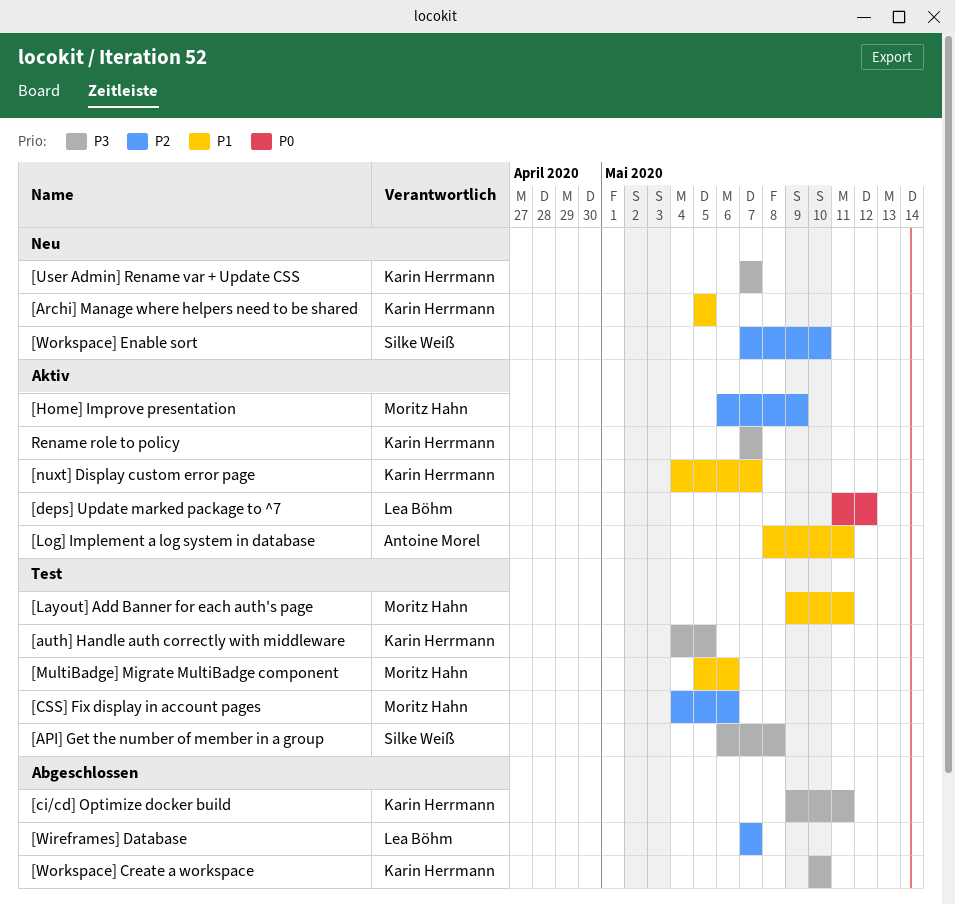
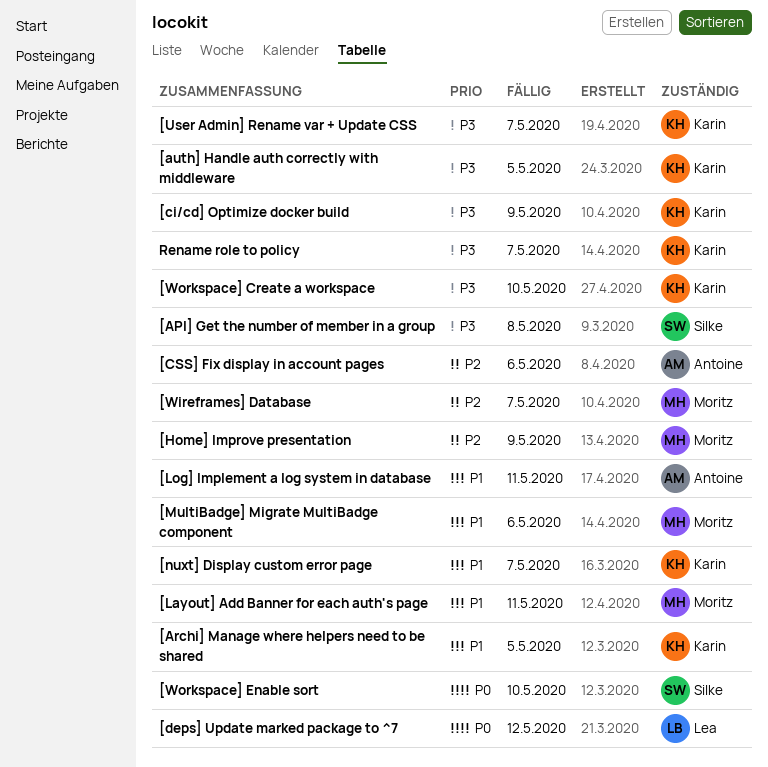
[ci/cd] Optimize docker build, due: May 11 -> May 9
[CSS] Fix display in account pages, owner: Moritz Hahn -> Antoine Morel
[Wireframes] Database, owner: Lea Böhm -> Moritz Hahn
[Workspace] Enable sort, priority: P2 -> P0

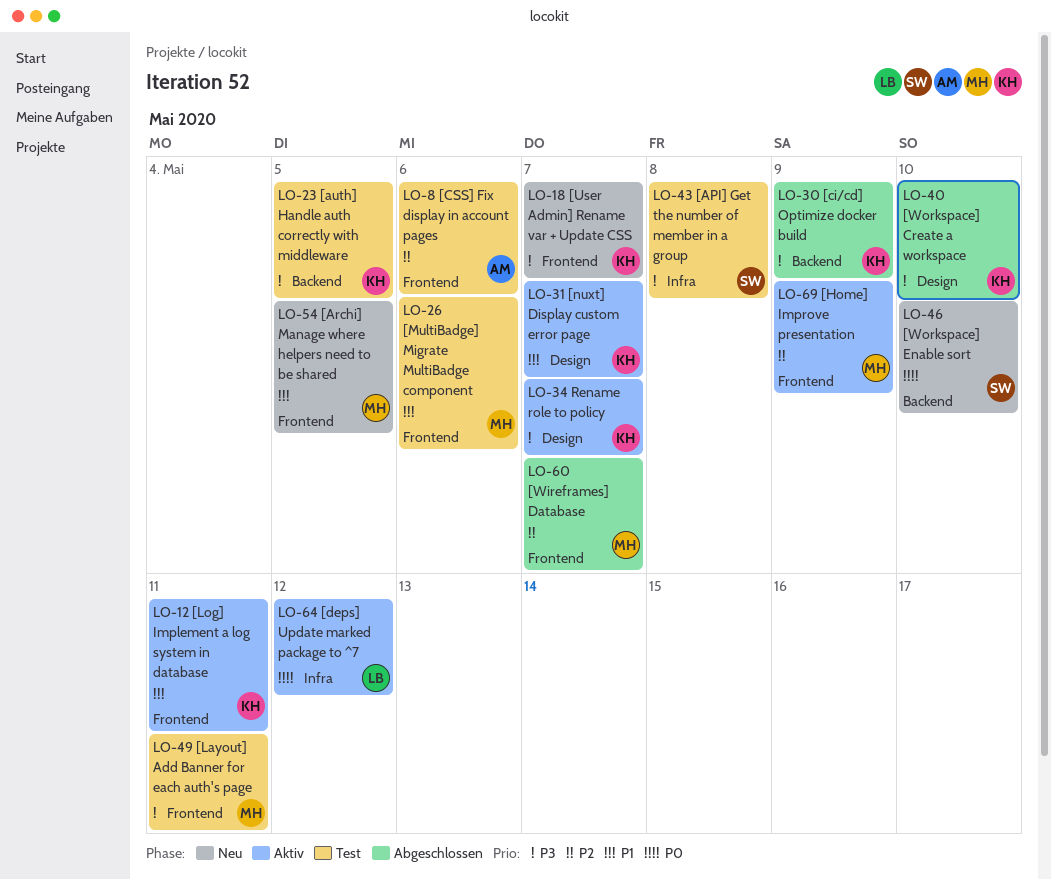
[Archi] Manage where helpers need to be shared, owner: Karin -> Moritz
[Layout] Add Banner for each auth's page, priority: P1 -> P3
[Log] Implement a log system in database, owner: Antoine -> Karin

